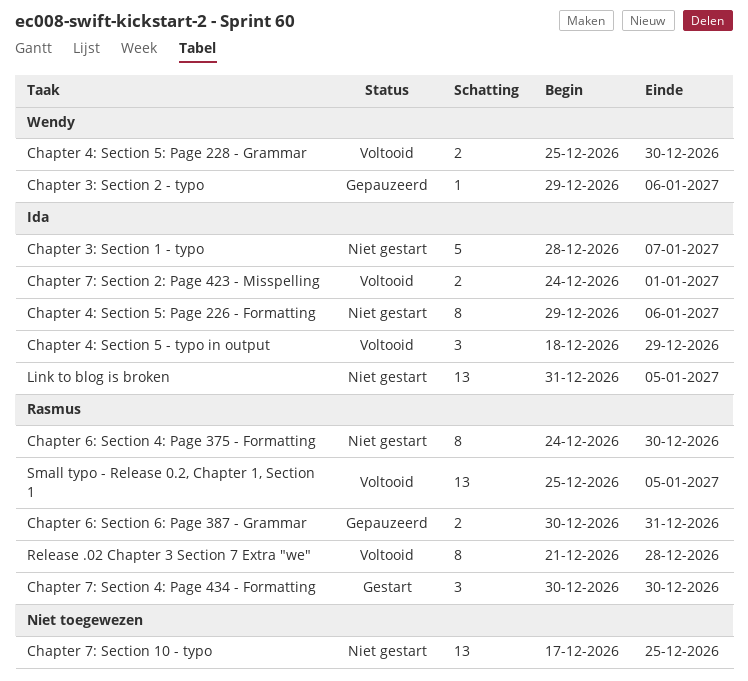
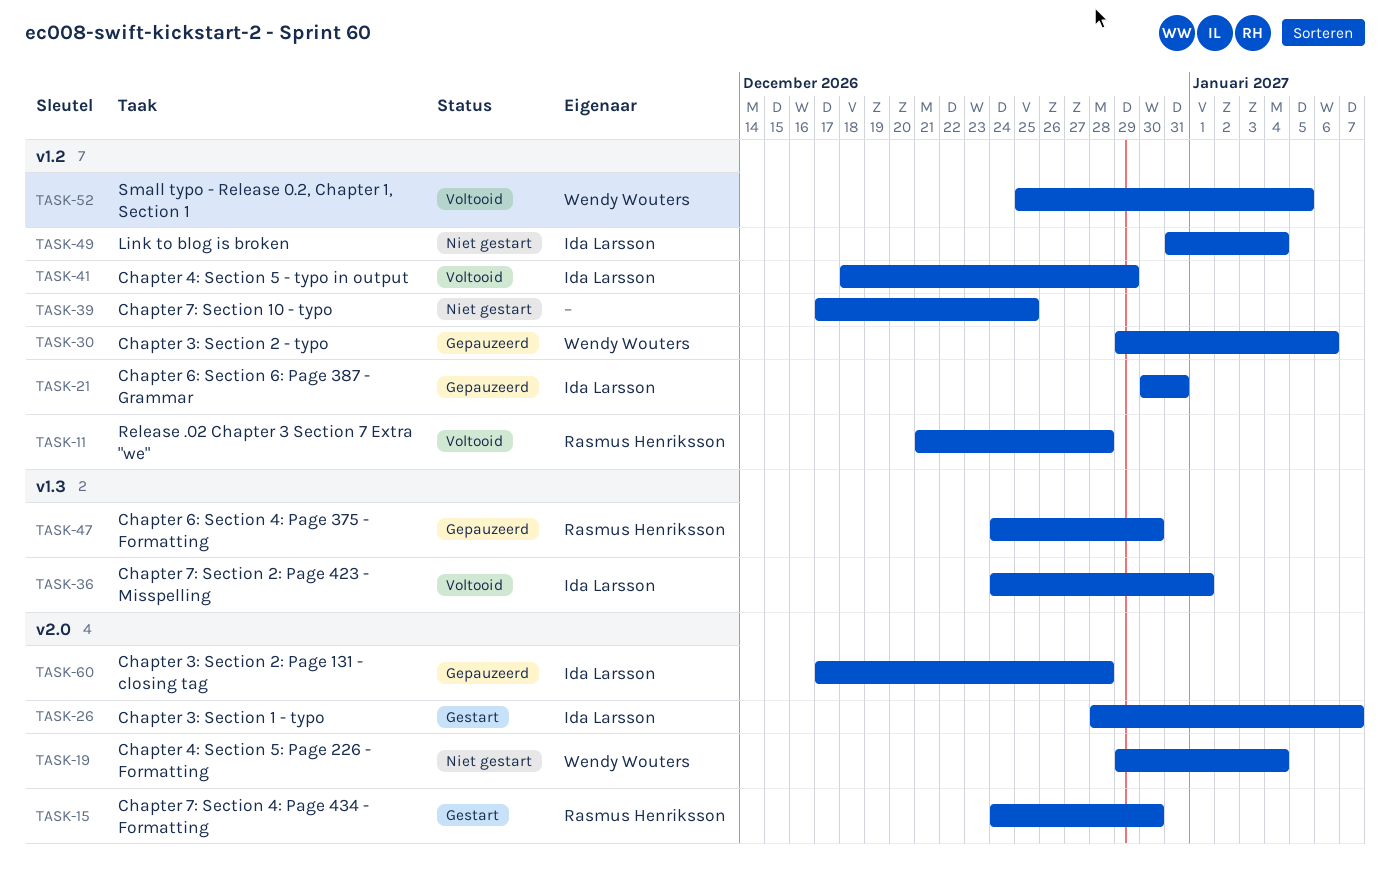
Chapter 3: Section 1 - typo, status: Niet gestart -> Gestart
Chapter 3: Section 2: Page 131 - closing tag: none -> present
Chapter 4: Section 5: Page 226 - Formatting, owner: Ida Larsson -> Wendy Wouters
Chapter 4: Section 5: Page 226 - Formatting, due: Jan 6 -> Jan 4
Chapter 4: Section 5: Page 228 - Grammar: present -> none
Chapter 6: Section 4: Page 375 - Formatting, status: Niet gestart -> Gepauzeerd
Chapter 6: Section 6: Page 387 - Grammar, owner: Rasmus Henriksson -> Ida Larsson
Chapter 7: Section 4: Page 434 - Formatting, start: Dec 30 -> Dec 24
Link to blog is broken, due: Jan 5 -> Jan 4
Small typo - Release 0.2, Chapter 1, Section 1, owner: Rasmus Henriksson -> Wendy Wouters

